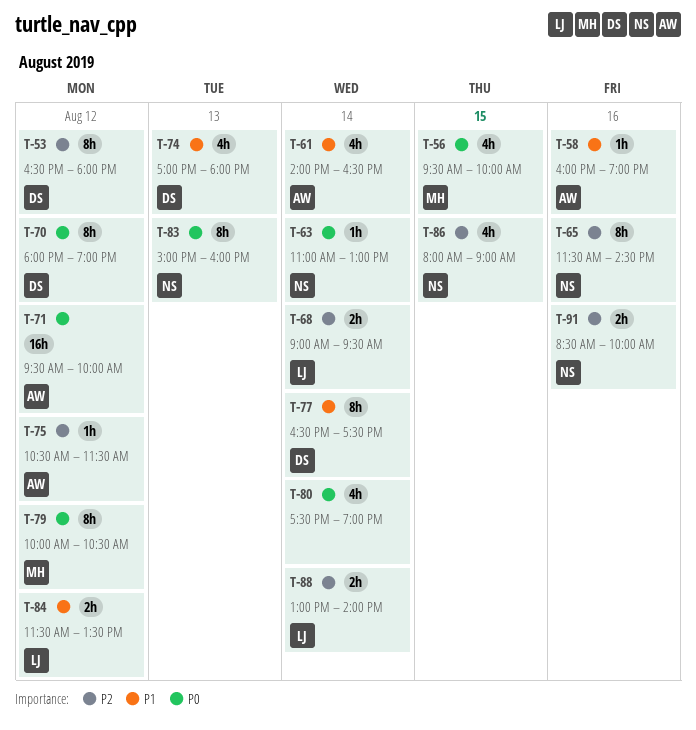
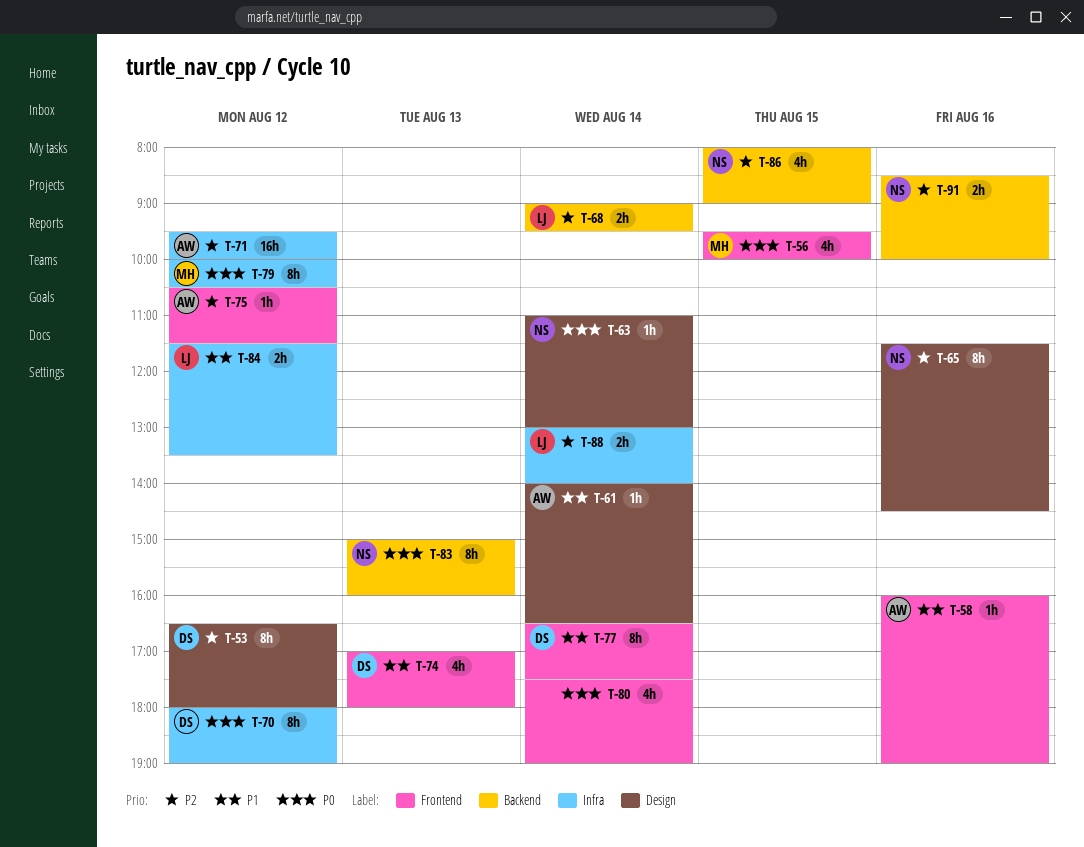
T-61, estimate: 4h -> 1h
T-71, priority: P0 -> P2

